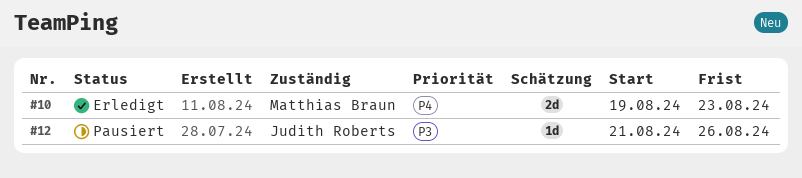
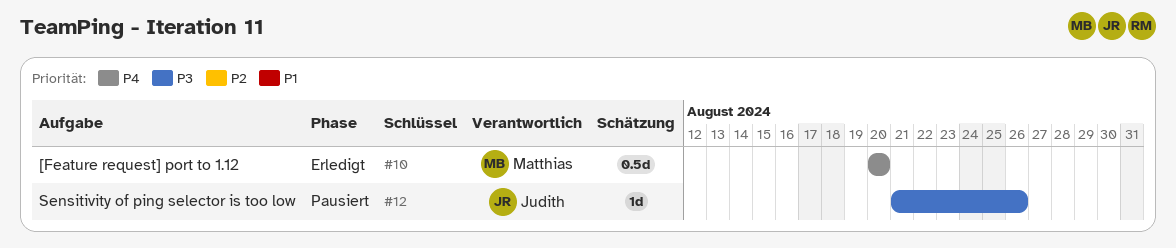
#10, estimate: 2d -> 0.5d
#10, start: Aug 19 -> Aug 20
#10, due: Aug 23 -> Aug 20

